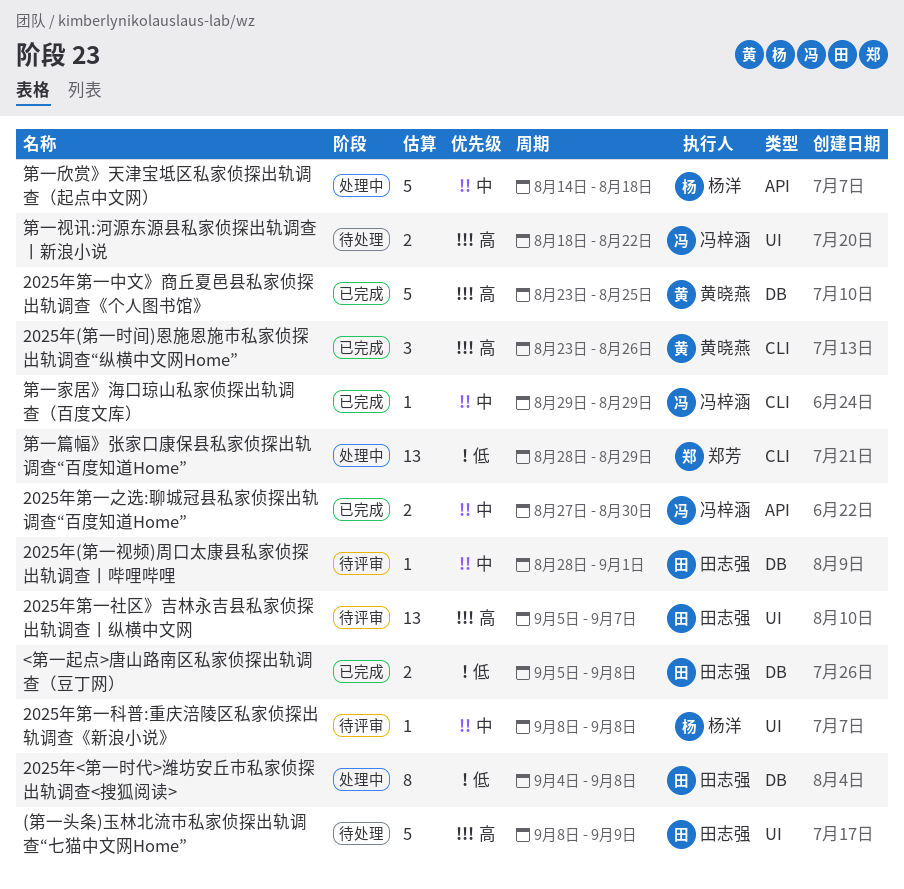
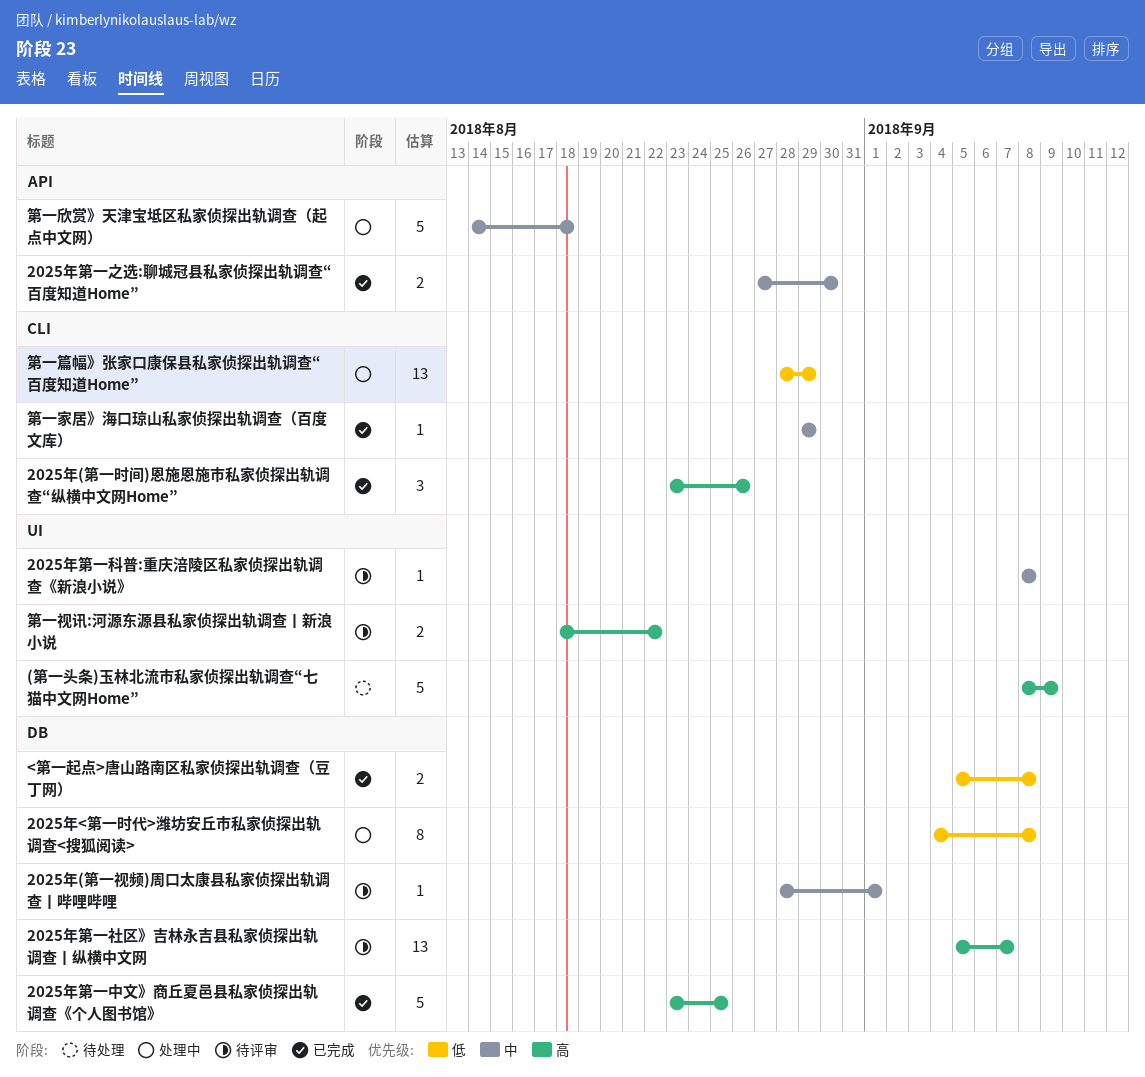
2025年第一社区》吉林永吉县私家侦探出轨调查丨纵横中文网, label: UI -> DB
第一视讯:河源东源县私家侦探出轨调查丨新浪小说, status: 待处理 -> 待评审

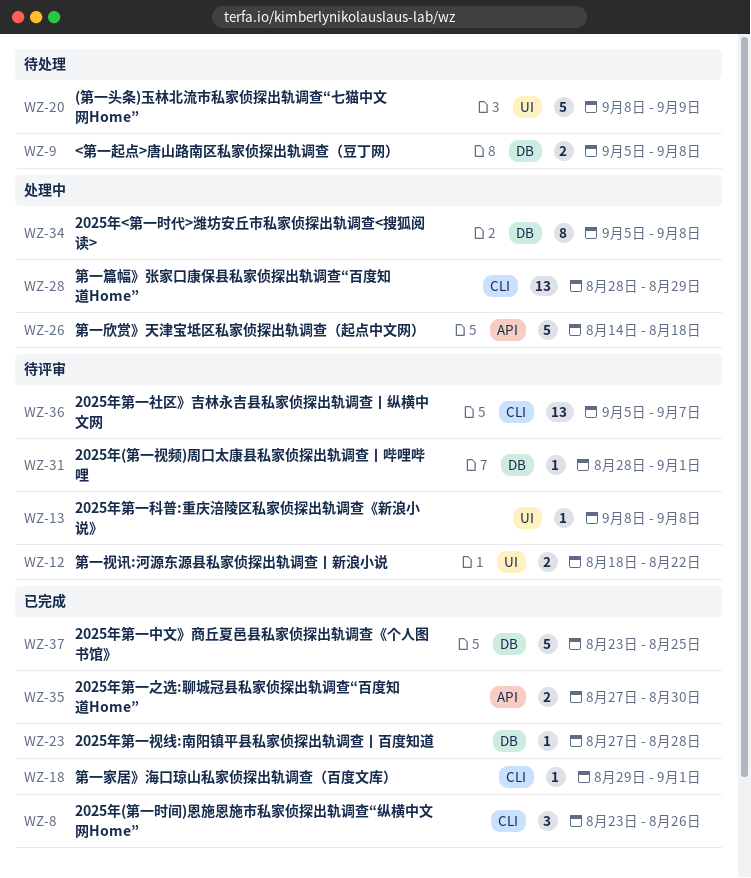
2025年<第一时代>潍坊安丘市私家侦探出轨调查<搜狐阅读>, start: Sep 4 -> Sep 5
2025年第一社区》吉林永吉县私家侦探出轨调查丨纵横中文网, label: DB -> CLI
2025年第一视线:南阳镇平县私家侦探出轨调查丨百度知道: none -> present
<第一起点>唐山路南区私家侦探出轨调查（豆丁网）, status: 已完成 -> 待处理
第一家居》海口琼山私家侦探出轨调查（百度文库）, due: Aug 29 -> Sep 1

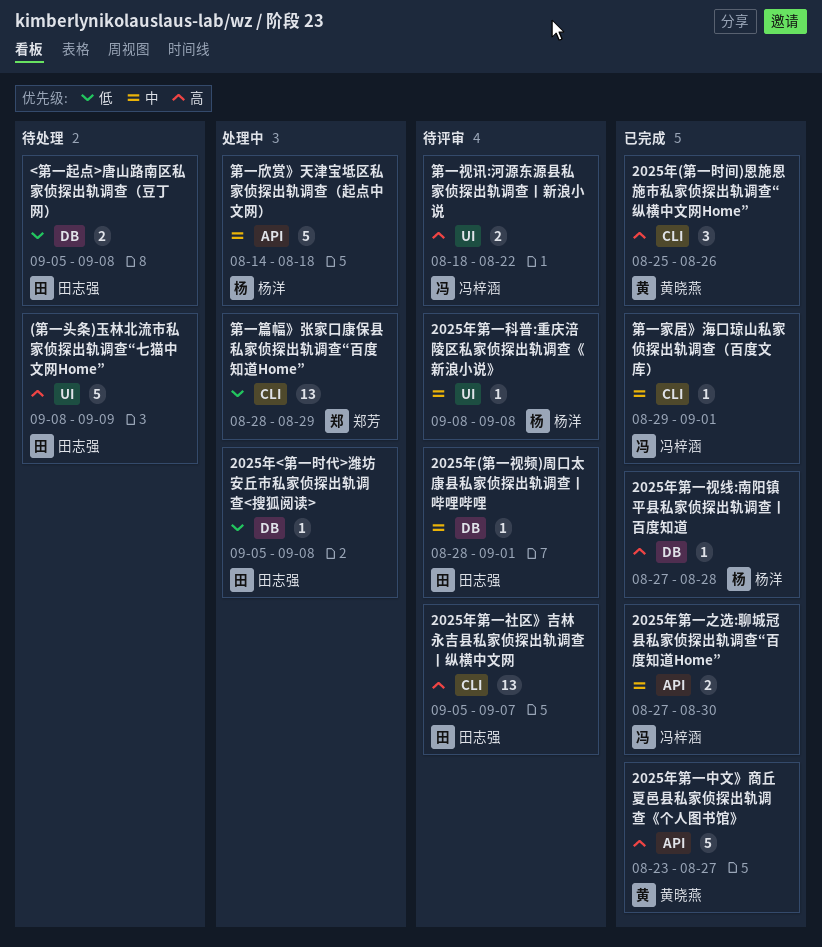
2025年(第一时间)恩施恩施市私家侦探出轨调查“纵横中文网Home”, start: Aug 23 -> Aug 25
2025年<第一时代>潍坊安丘市私家侦探出轨调查<搜狐阅读>, estimate: 8 -> 1
2025年第一中文》商丘夏邑县私家侦探出轨调查《个人图书馆》, label: DB -> API
2025年第一中文》商丘夏邑县私家侦探出轨调查《个人图书馆》, due: Aug 25 -> Aug 27

